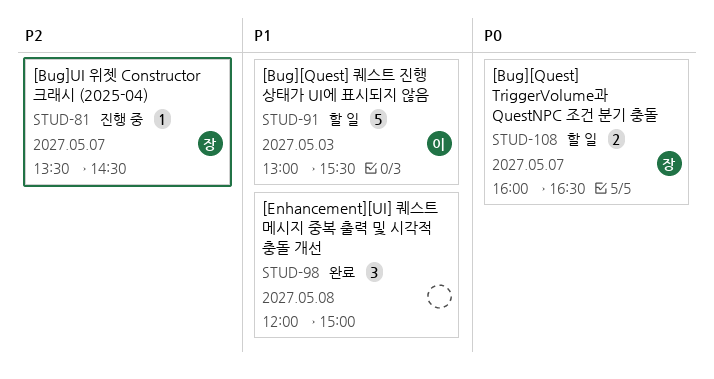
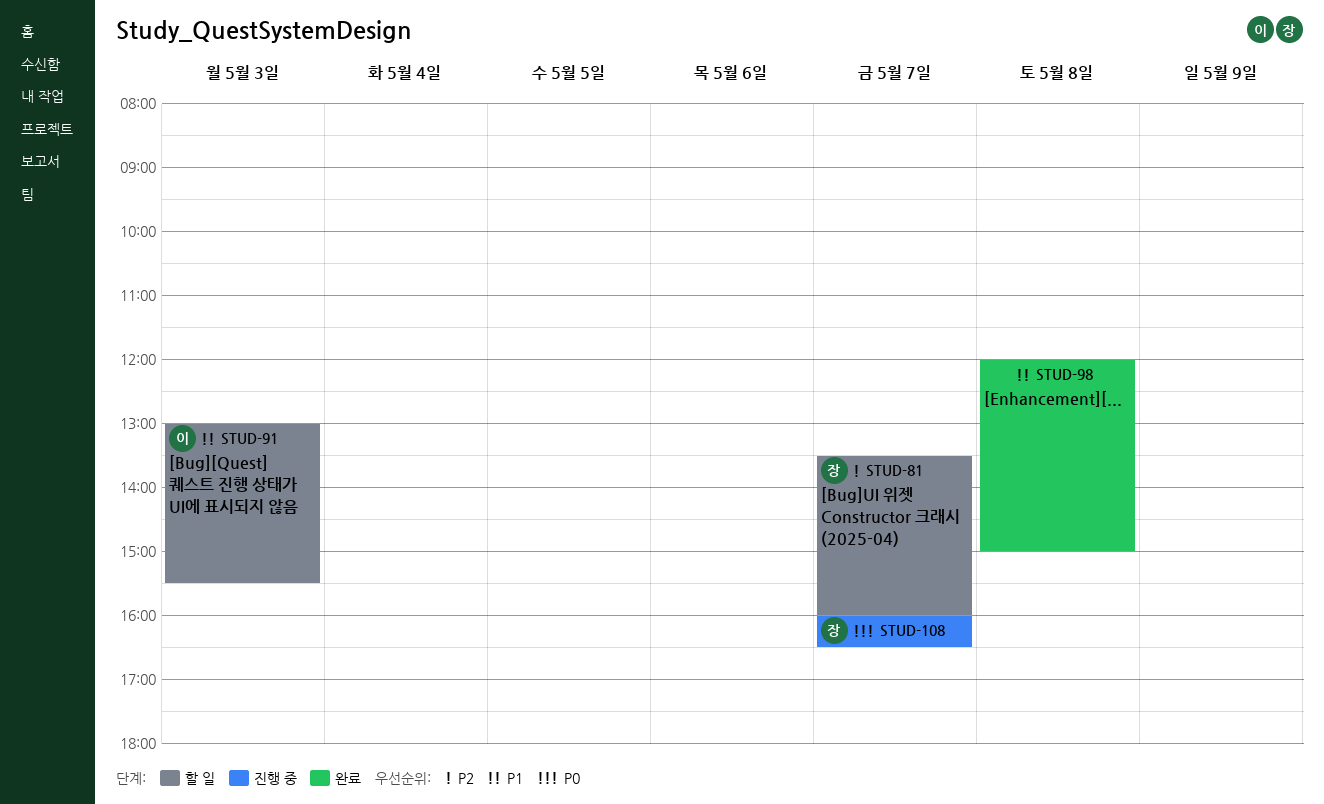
STUD-81, status: 진행 중 -> 할 일
STUD-81, ends: 14:30 -> 16:00
STUD-108, status: 할 일 -> 진행 중

